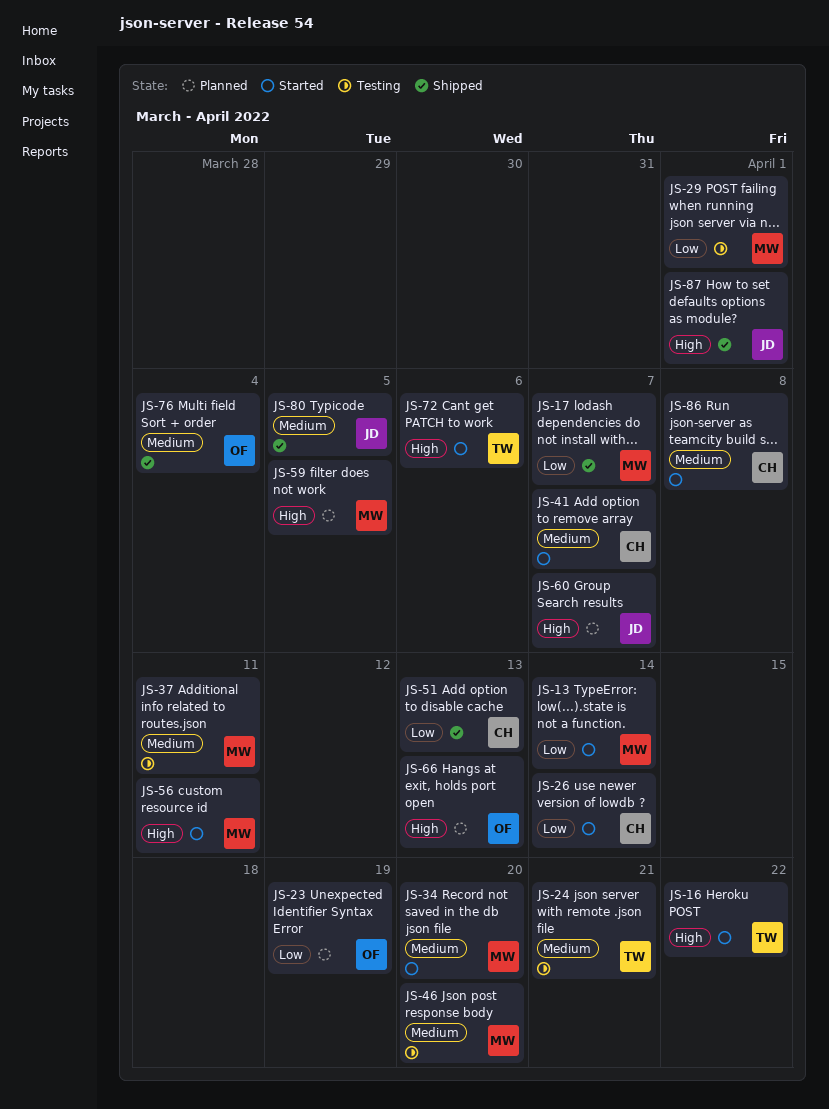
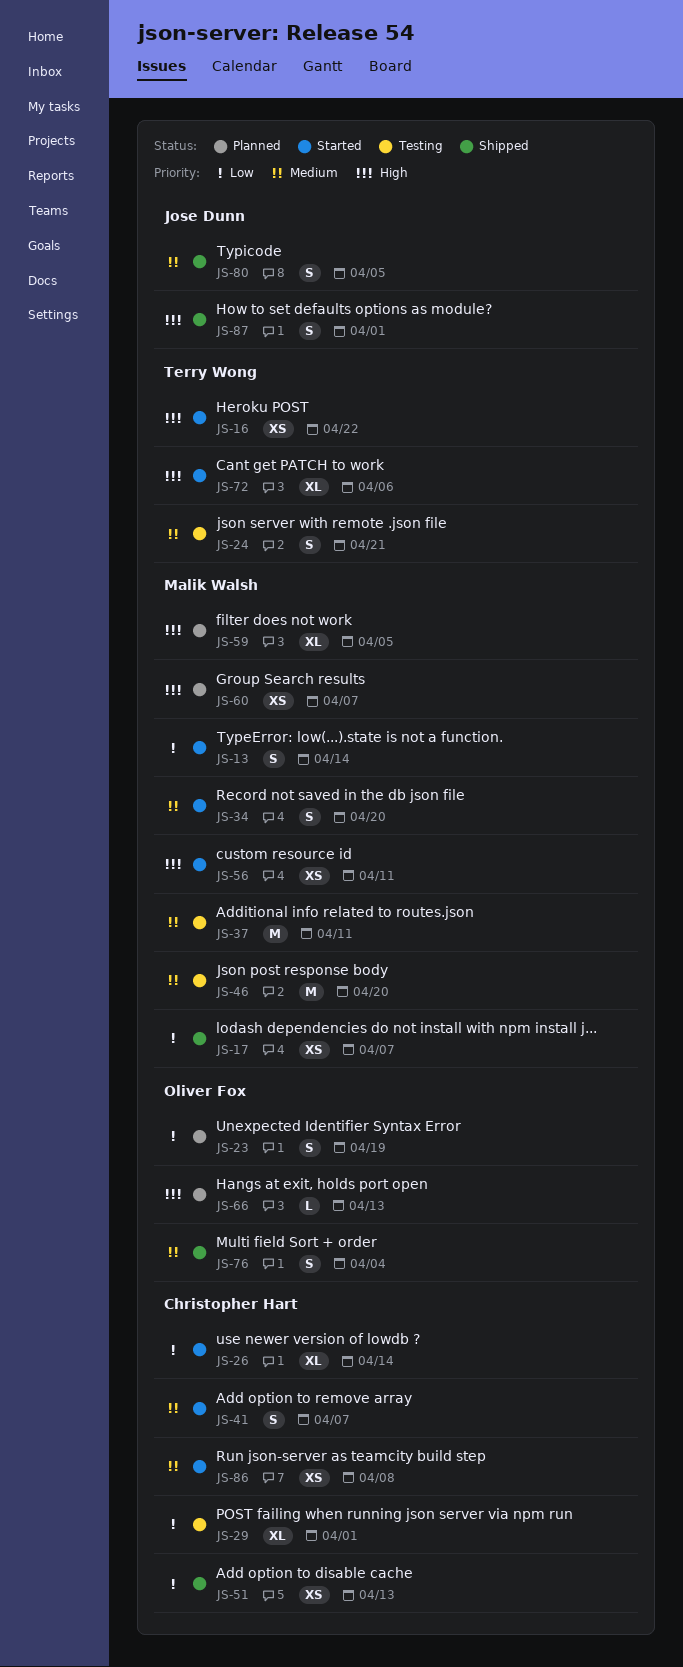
JS-29, owner: Malik Walsh -> Christopher Hart
JS-60, owner: Jose Dunn -> Malik Walsh

